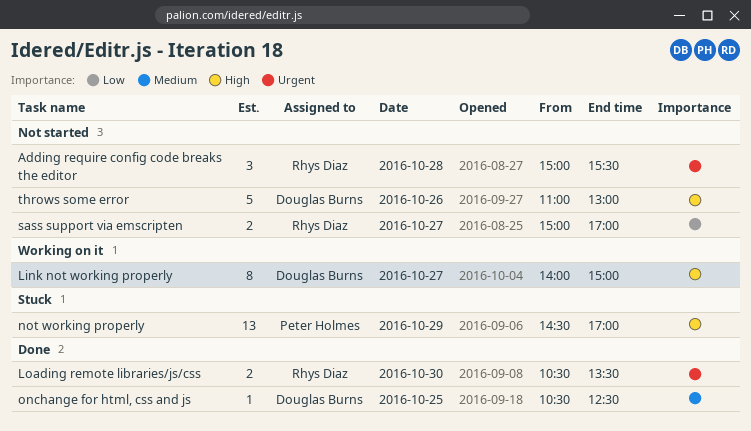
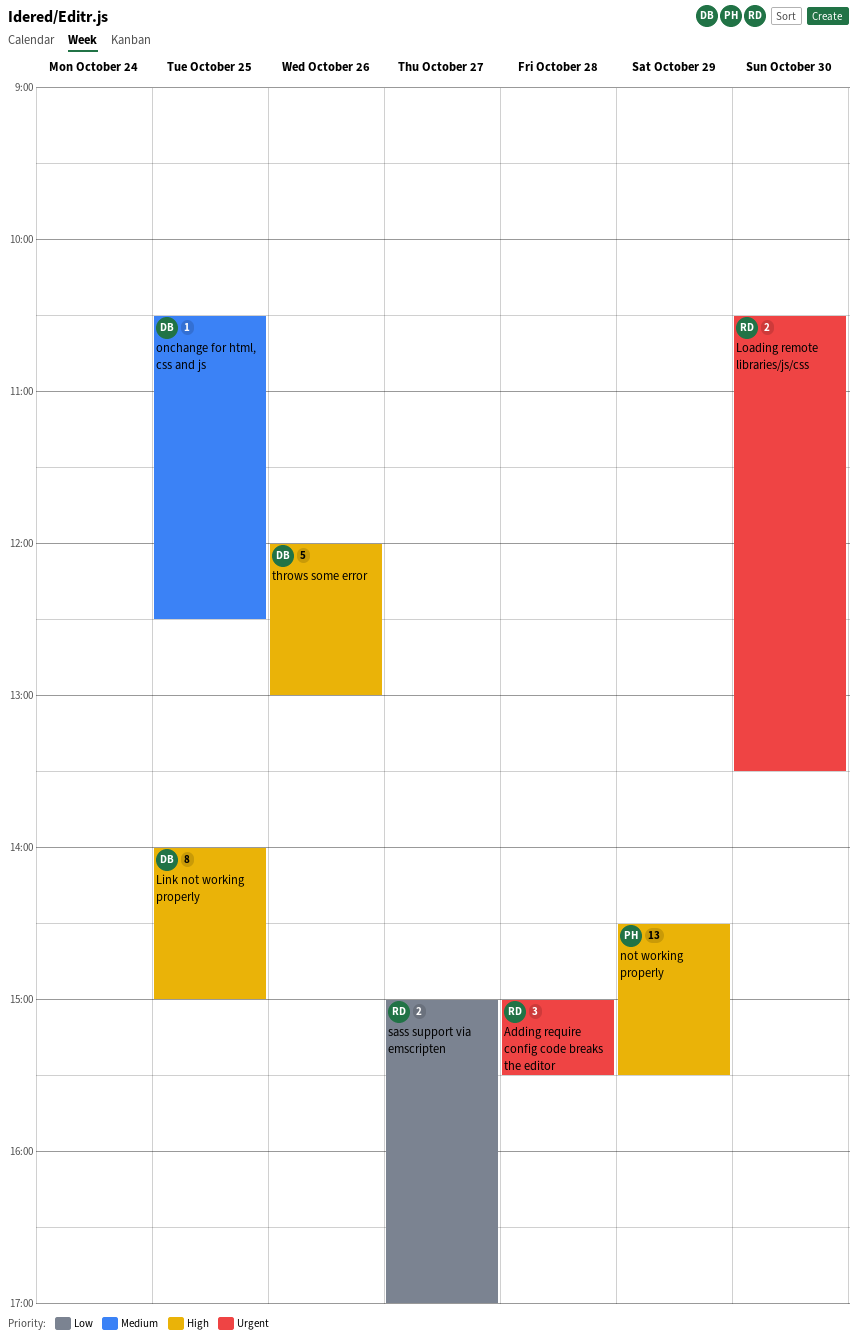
Link not working properly, day: Oct 27 -> Oct 25
not working properly, ends: 17:00 -> 15:30
throws some error, begins: 11:00 -> 12:00

